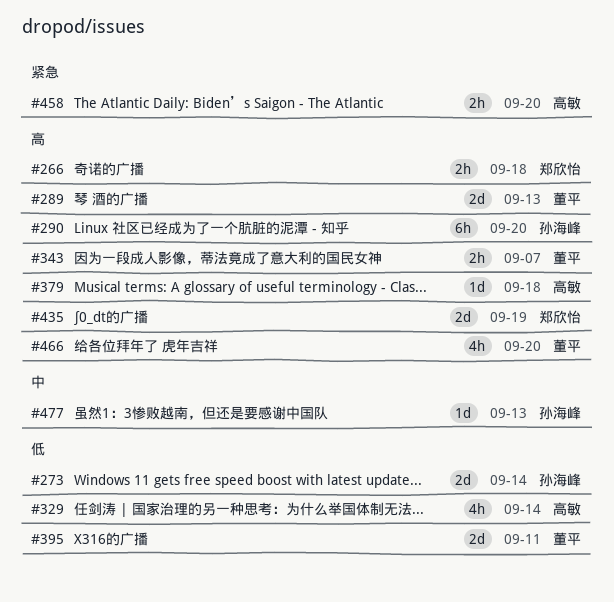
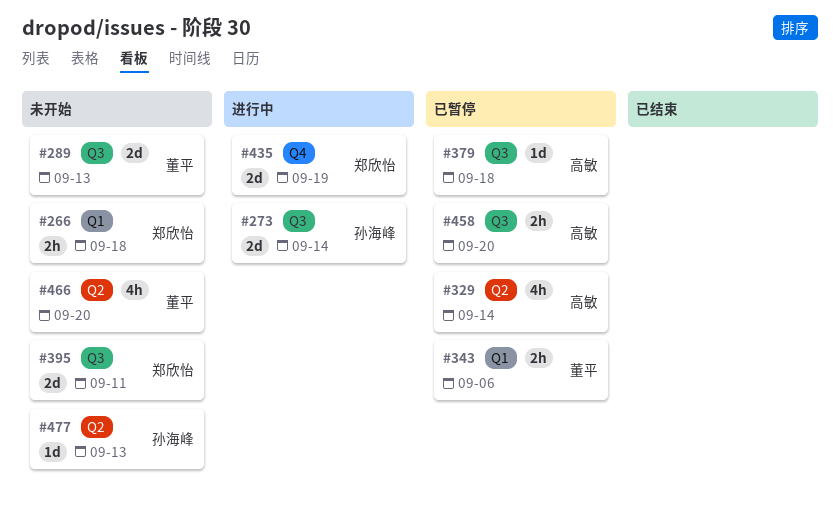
#290: present -> none
#343, due: Sep 7 -> Sep 6
#395, owner: 董平 -> 郑欣怡

